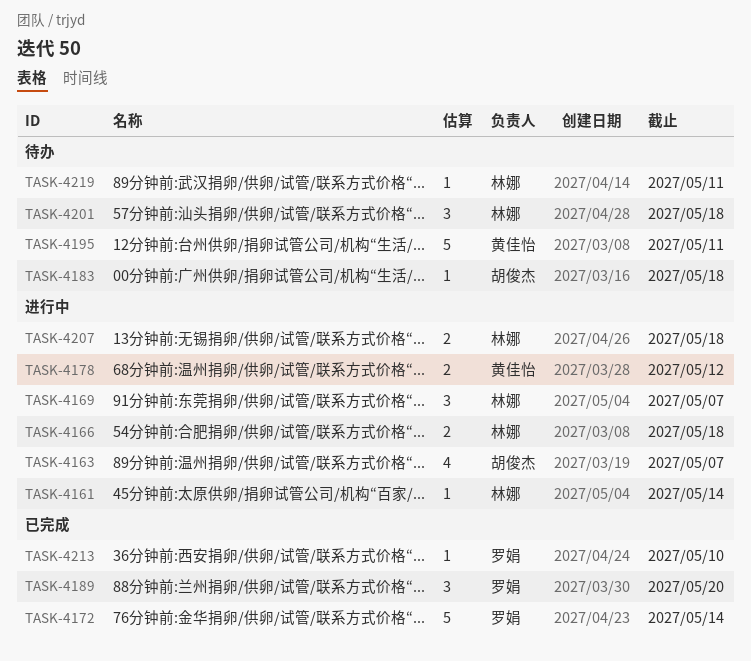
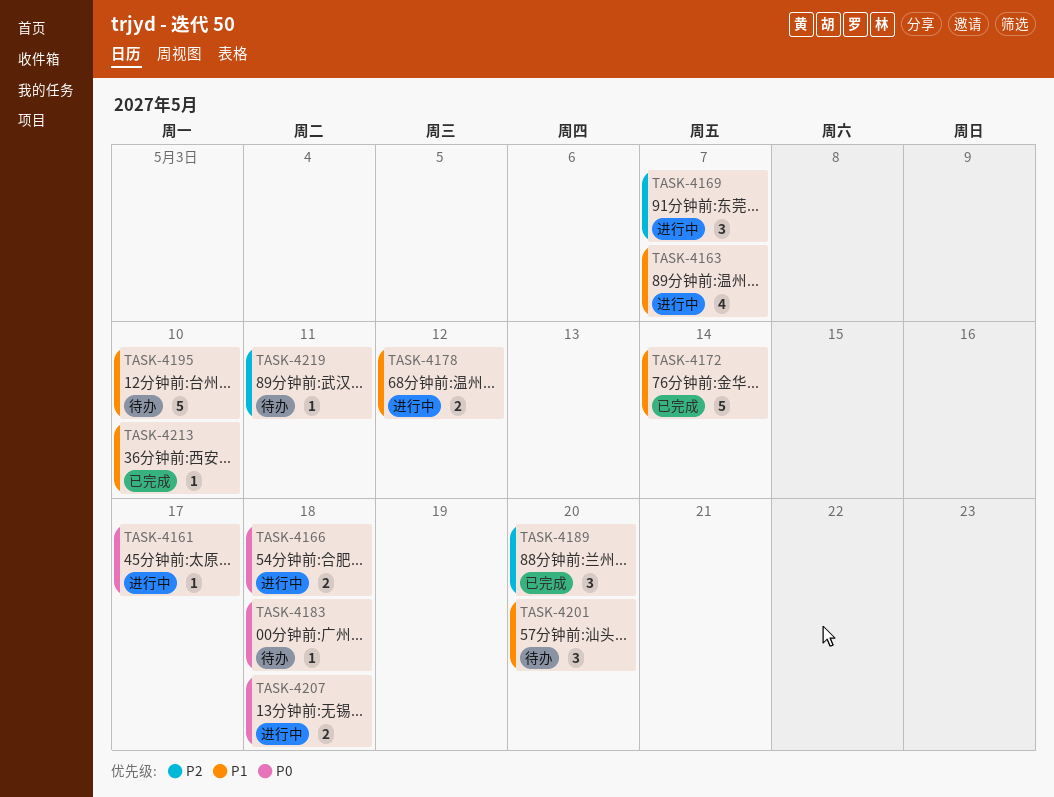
TASK-4161, due: May 14 -> May 17
TASK-4195, due: May 11 -> May 10
TASK-4201, due: May 18 -> May 20

